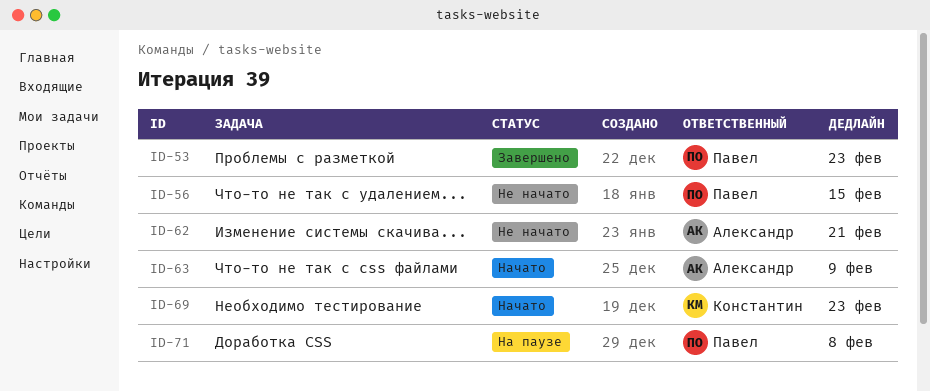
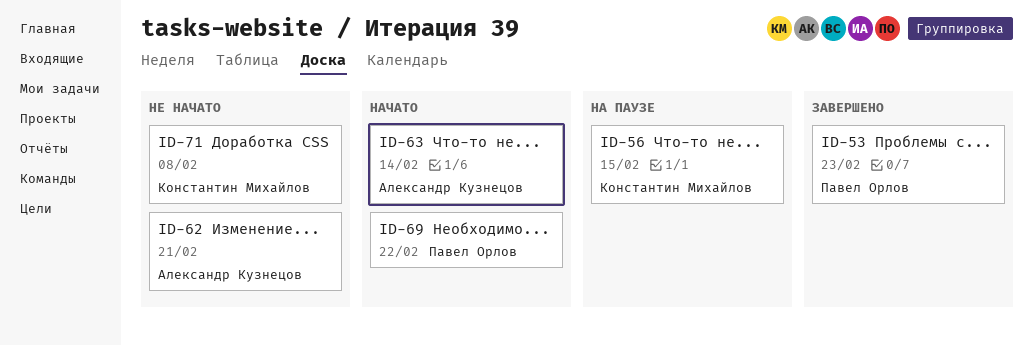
ID-56, status: Не начато -> На паузе
ID-56, owner: Павел Орлов -> Константин Михайлов
ID-63, due: Feb 9 -> Feb 14
ID-69, owner: Константин Михайлов -> Павел Орлов
ID-69, due: Feb 23 -> Feb 22
ID-71, status: На паузе -> Не начато
ID-71, owner: Павел Орлов -> Константин Михайлов

